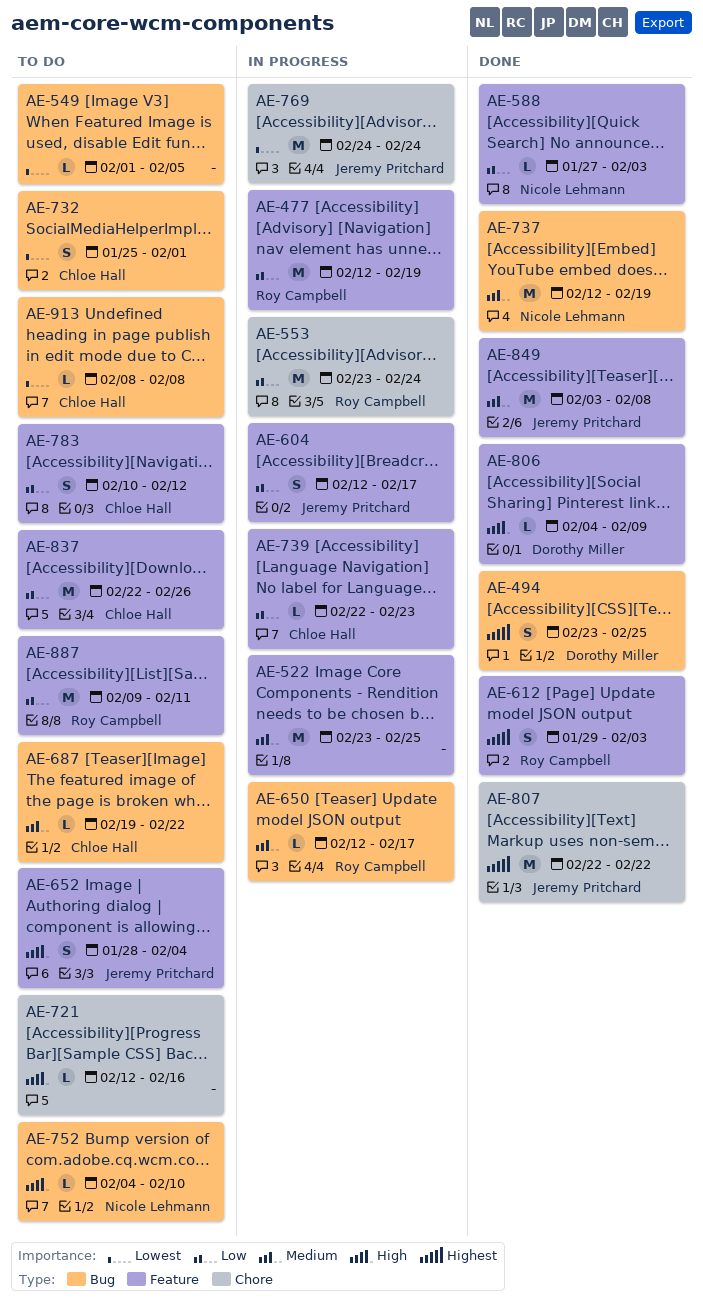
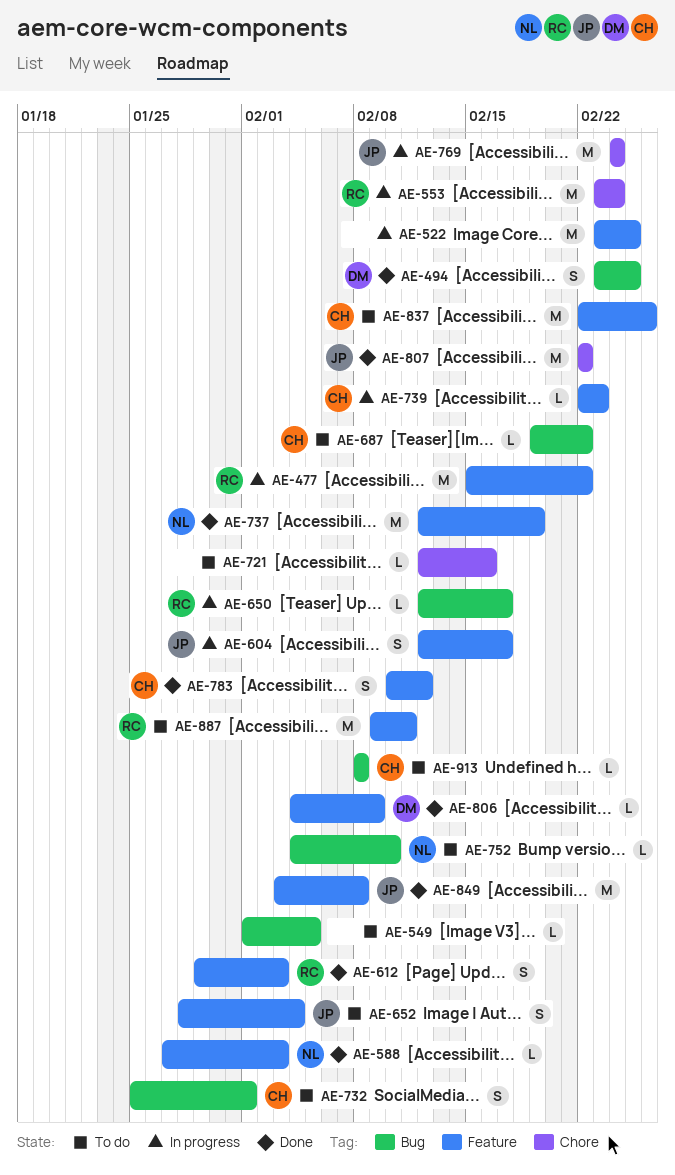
AE-477, start: Feb 12 -> Feb 15
AE-477, due: Feb 19 -> Feb 22
AE-737, label: Bug -> Feature
AE-783, status: To do -> Done

